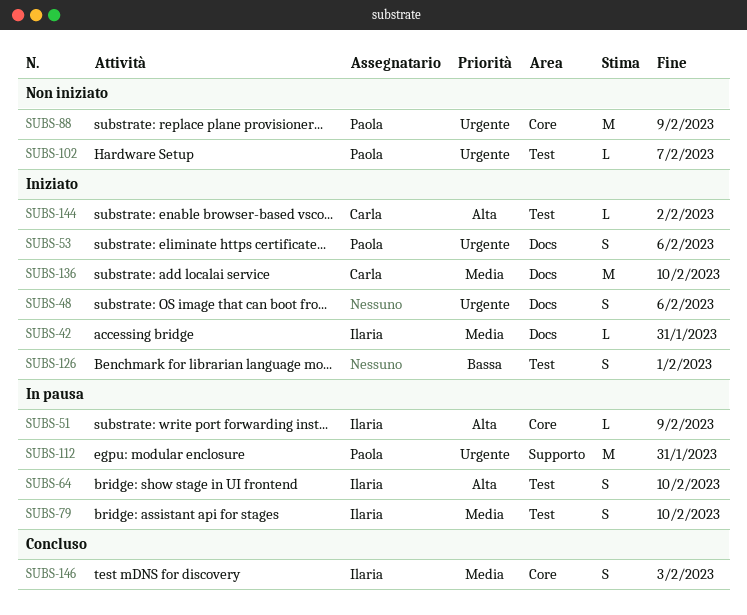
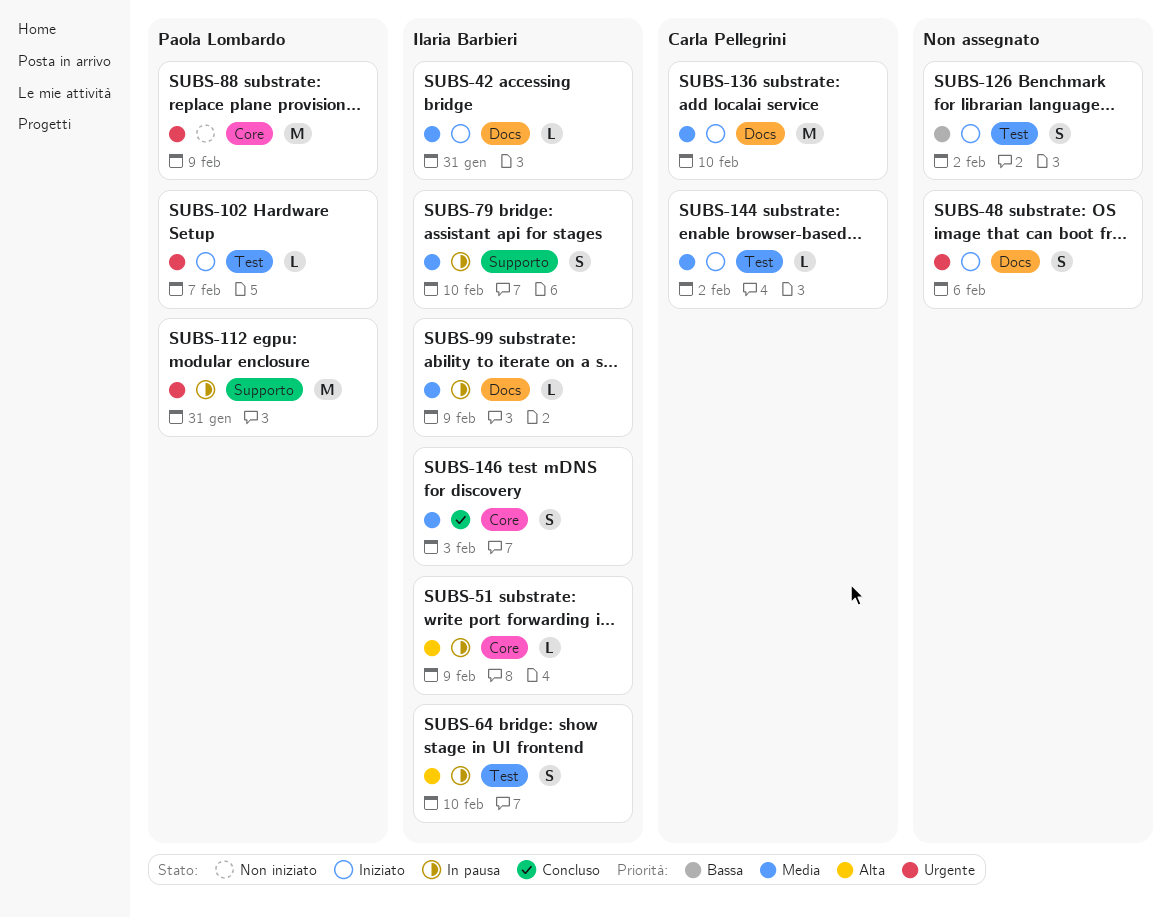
SUBS-53: present -> none
SUBS-79, label: Test -> Supporto
SUBS-99: none -> present
SUBS-102, status: Non iniziato -> Iniziato
SUBS-126, due: Feb 1 -> Feb 2
SUBS-144, priority: Alta -> Media

